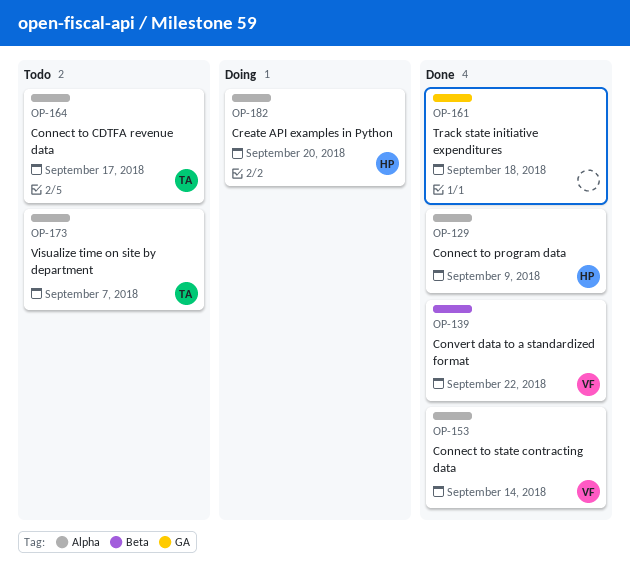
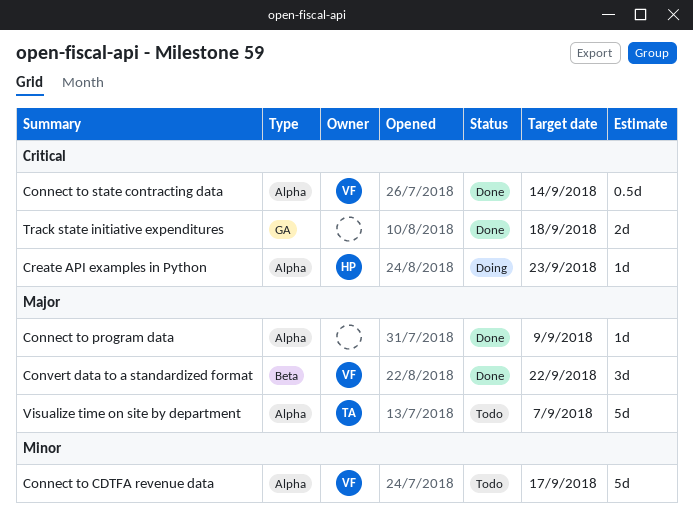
Connect to CDTFA revenue data, owner: TA -> VF
Connect to program data, owner: HP -> none
Create API examples in Python, due: Sep 20 -> Sep 23

